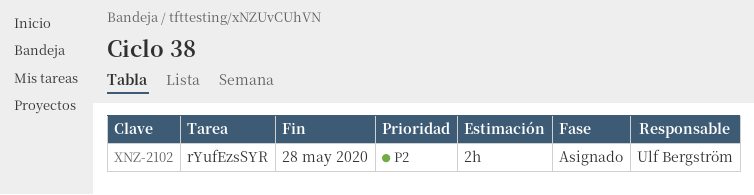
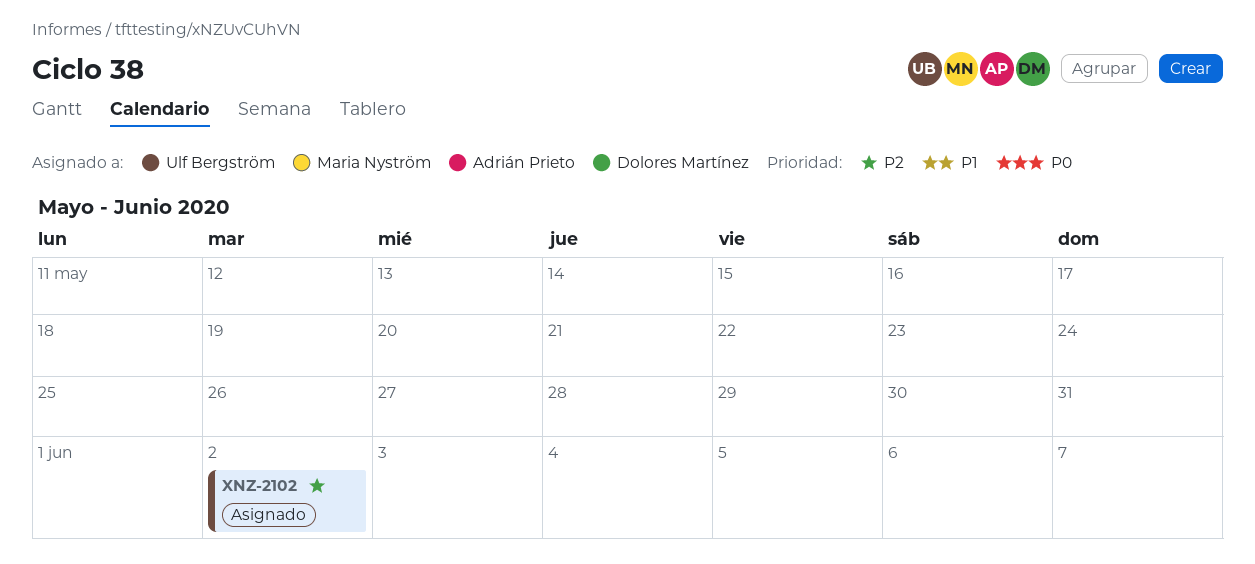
XNZ-2102, due: May 28 -> Jun 2

